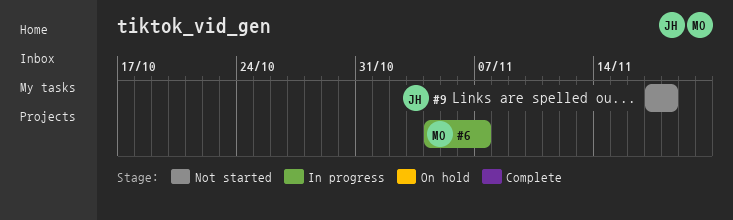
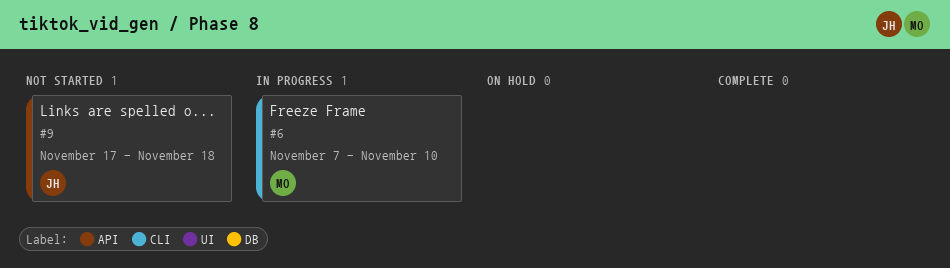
#6, start: Nov 4 -> Nov 7
#6, due: Nov 7 -> Nov 10

